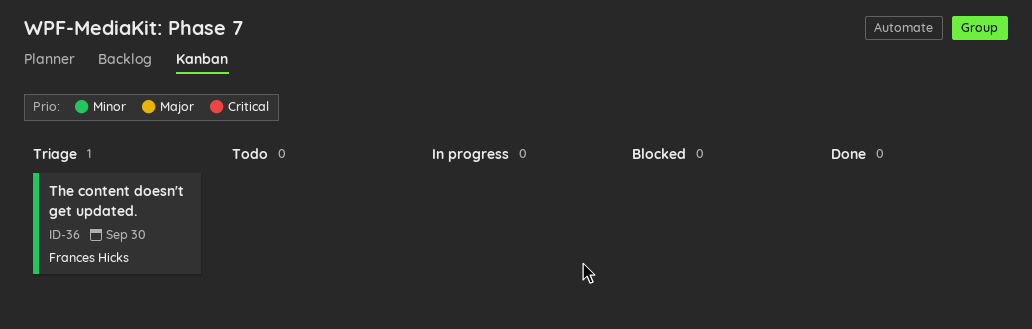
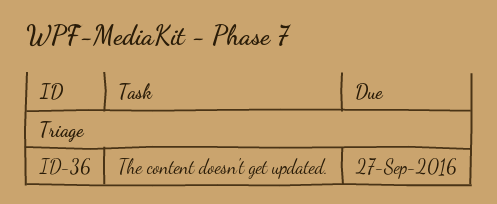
ID-36, due: Sep 30 -> Sep 27

